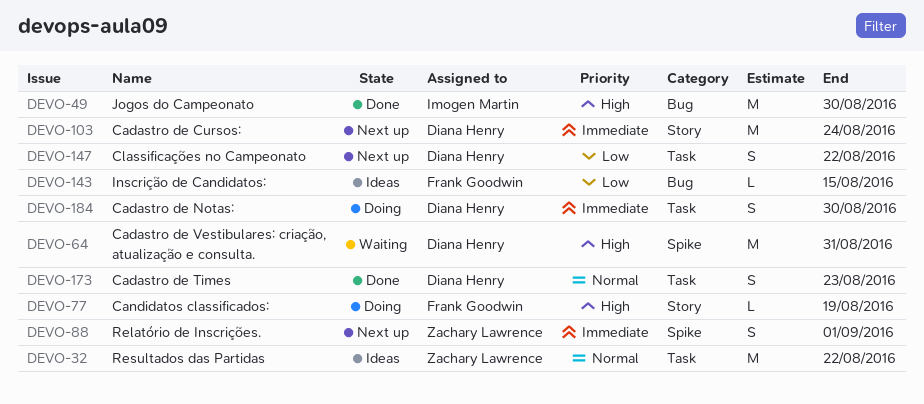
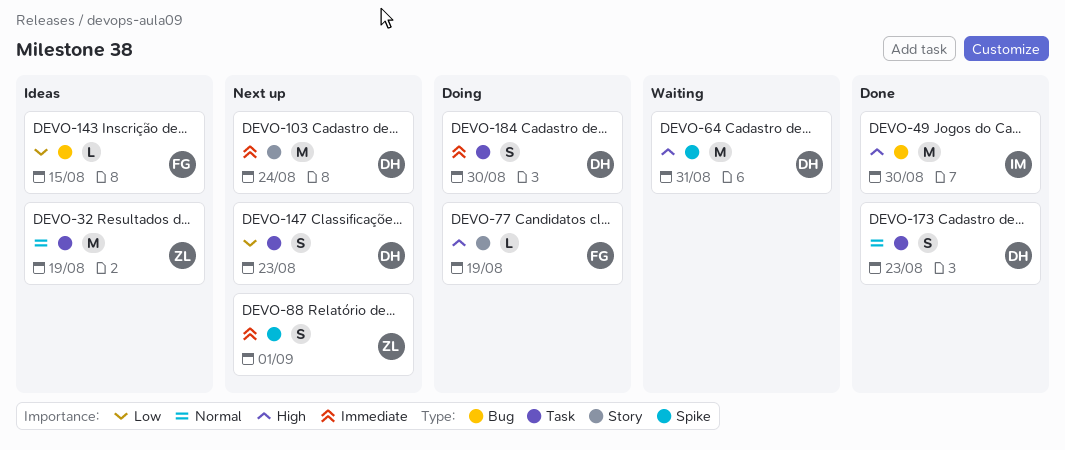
DEVO-32, due: Aug 22 -> Aug 19
DEVO-147, due: Aug 22 -> Aug 23

